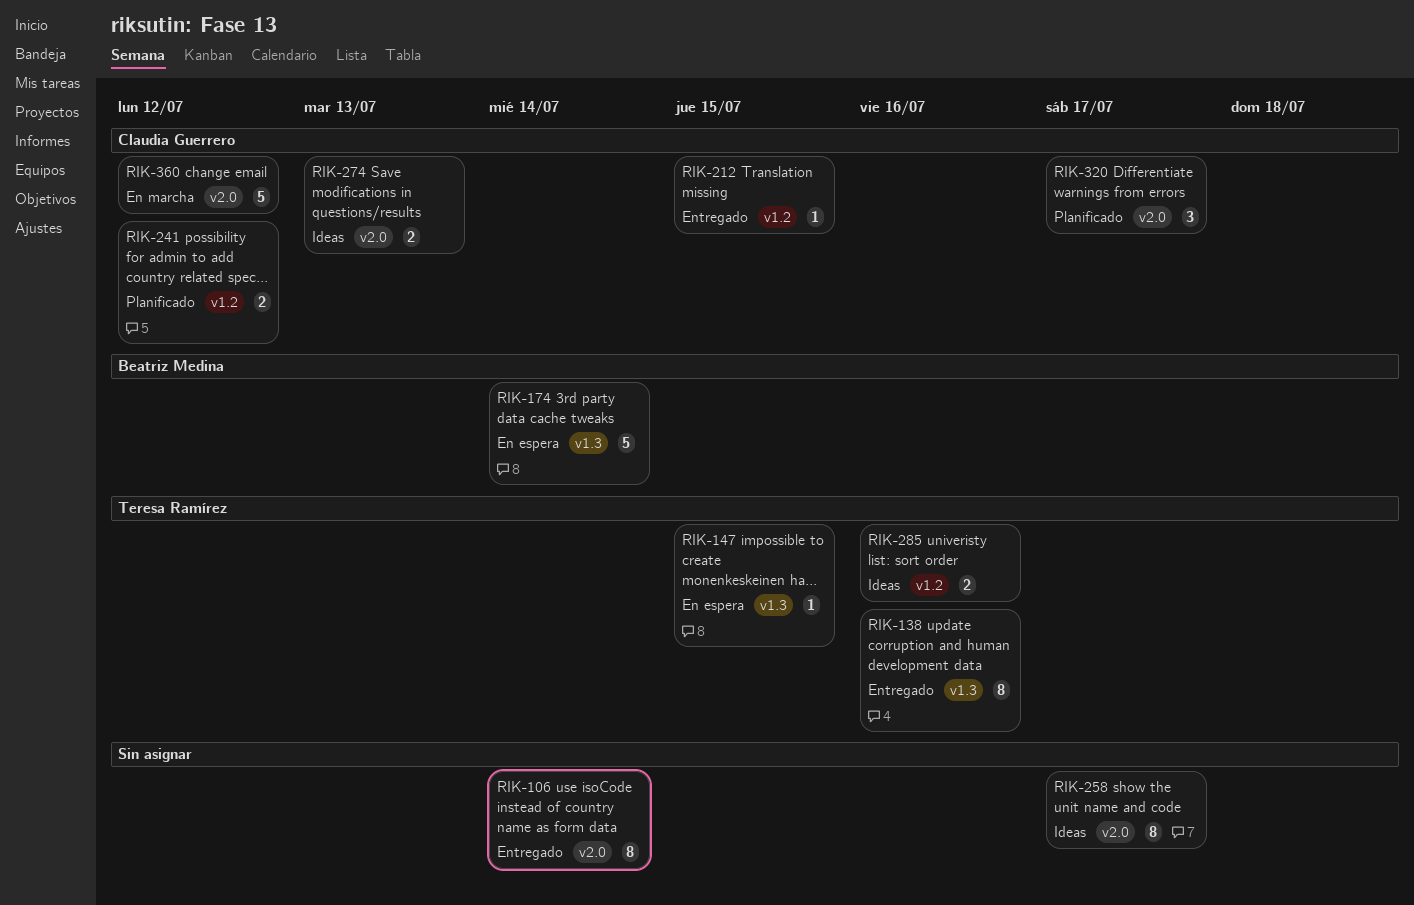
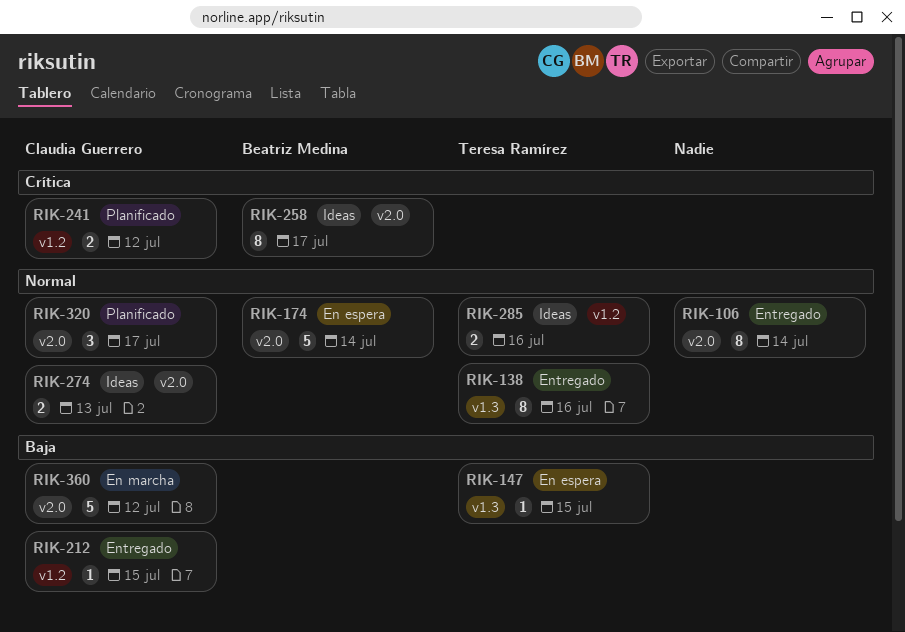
RIK-174, label: v1.3 -> v2.0
RIK-258, owner: none -> Beatriz Medina

